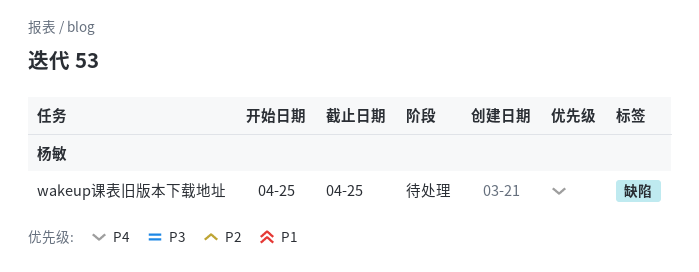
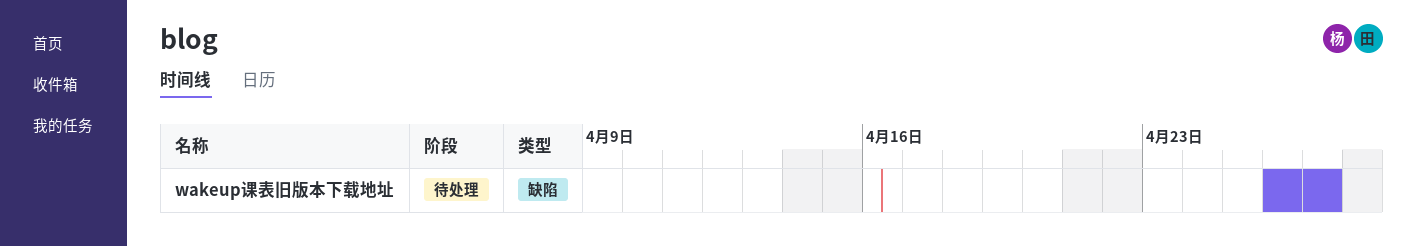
wakeup课表旧版本下载地址, start: Apr 25 -> Apr 26
wakeup课表旧版本下载地址, due: Apr 25 -> Apr 27

